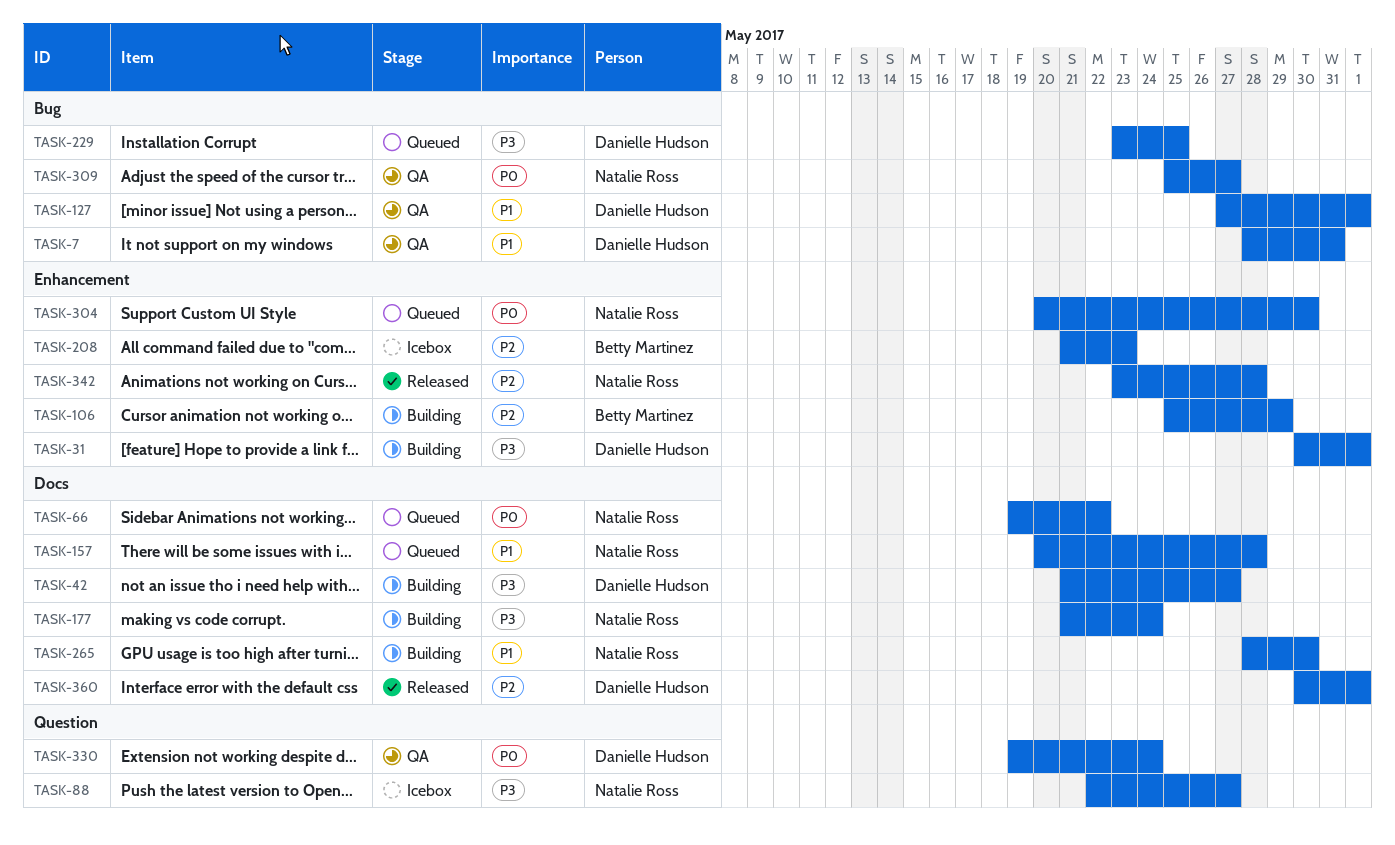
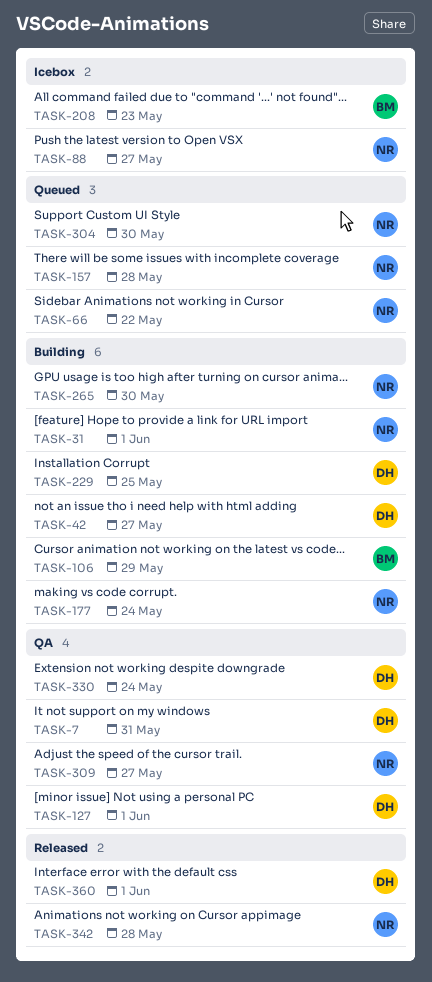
TASK-31, owner: Danielle Hudson -> Natalie Ross
TASK-229, status: Queued -> Building

